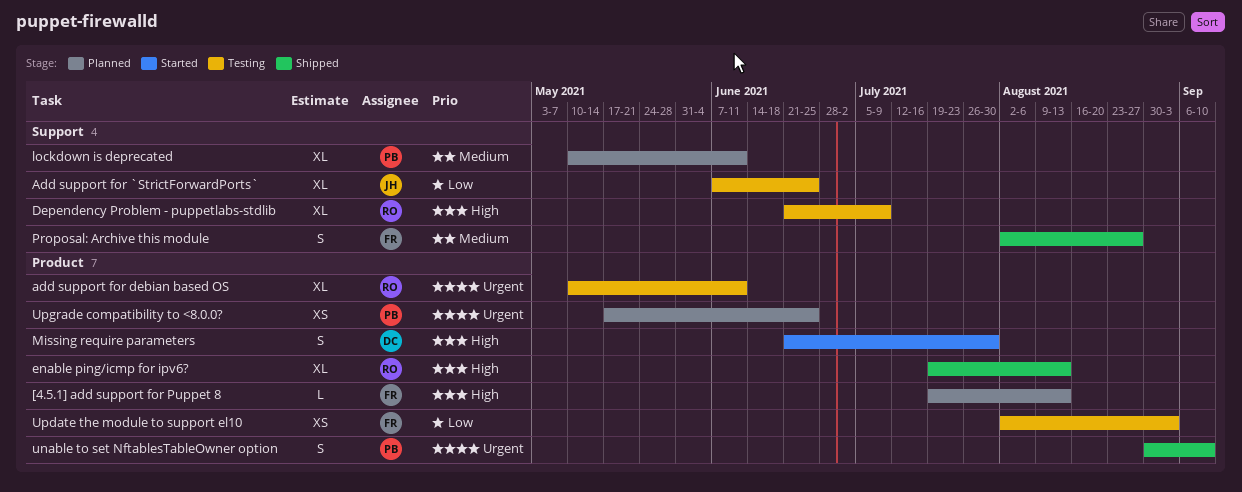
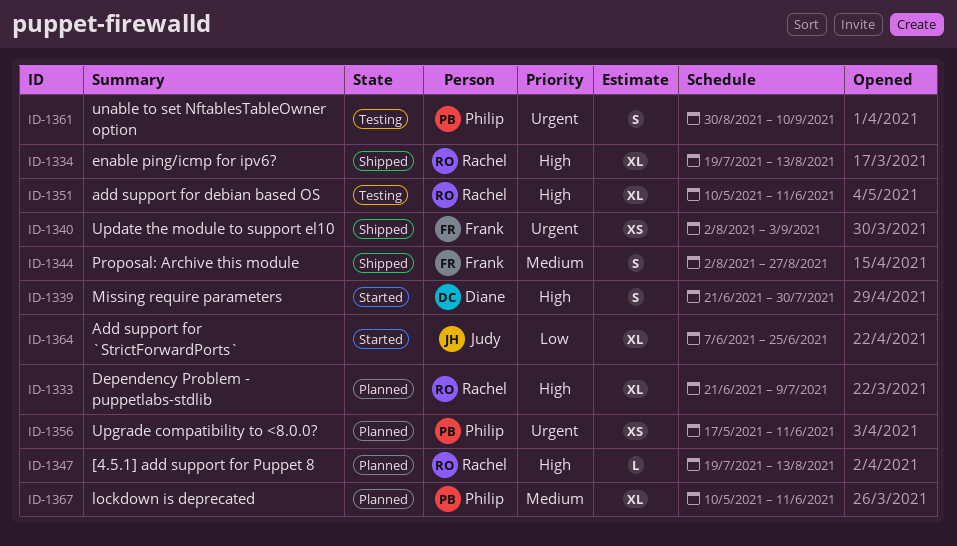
[4.5.1] add support for Puppet 8, owner: Frank -> Rachel
Add support for `StrictForwardPorts`, status: Testing -> Started
add support for debian based OS, priority: Urgent -> High
Dependency Problem - puppetlabs-stdlib, status: Testing -> Planned
unable to set NftablesTableOwner option, status: Shipped -> Testing
Update the module to support el10, status: Testing -> Shipped
Update the module to support el10, priority: Low -> Urgent
Upgrade compatibility to <8.0.0?, due: Jun 25 -> Jun 11

